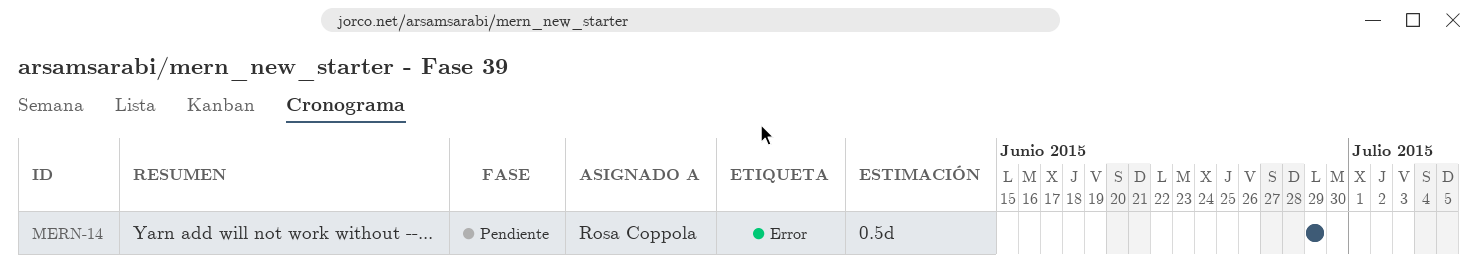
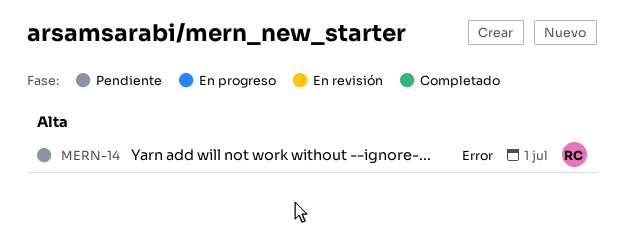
MERN-14, due: Jun 29 -> Jul 1

